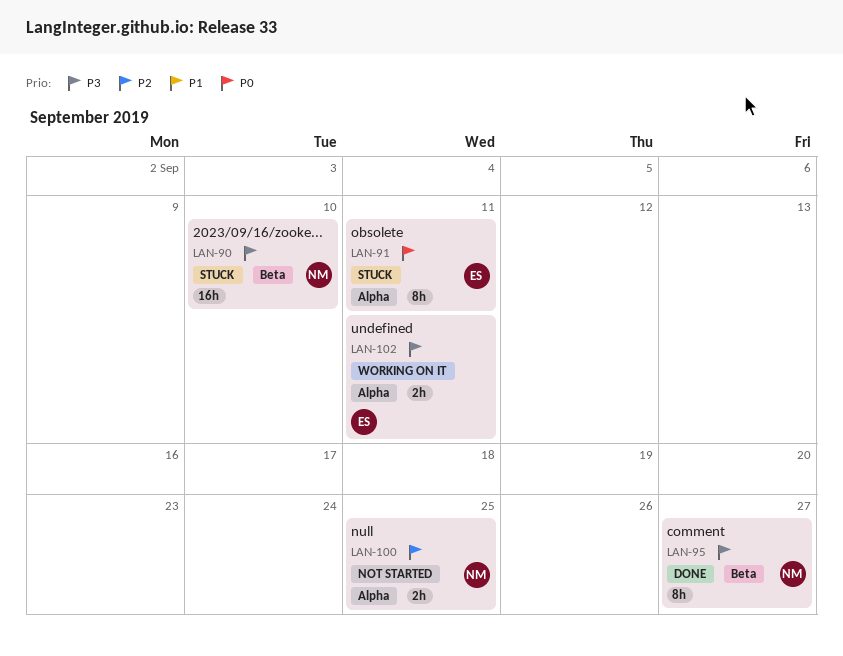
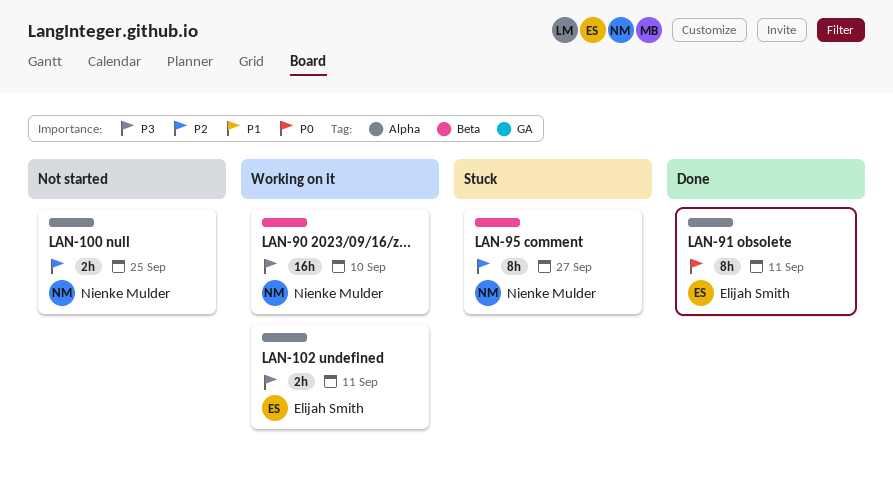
LAN-90, status: Stuck -> Working on it
LAN-91, status: Stuck -> Done
LAN-95, status: Done -> Stuck
LAN-95, priority: P3 -> P2

